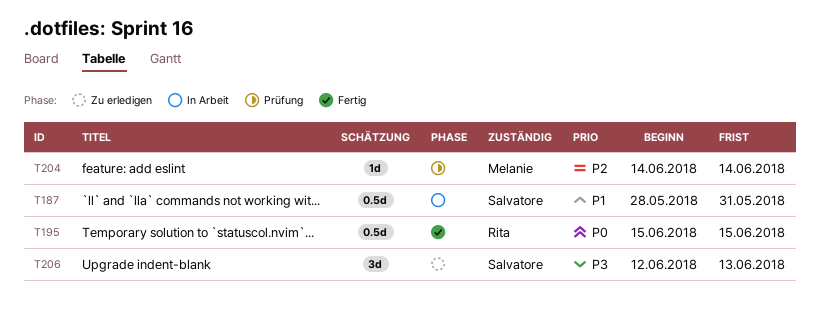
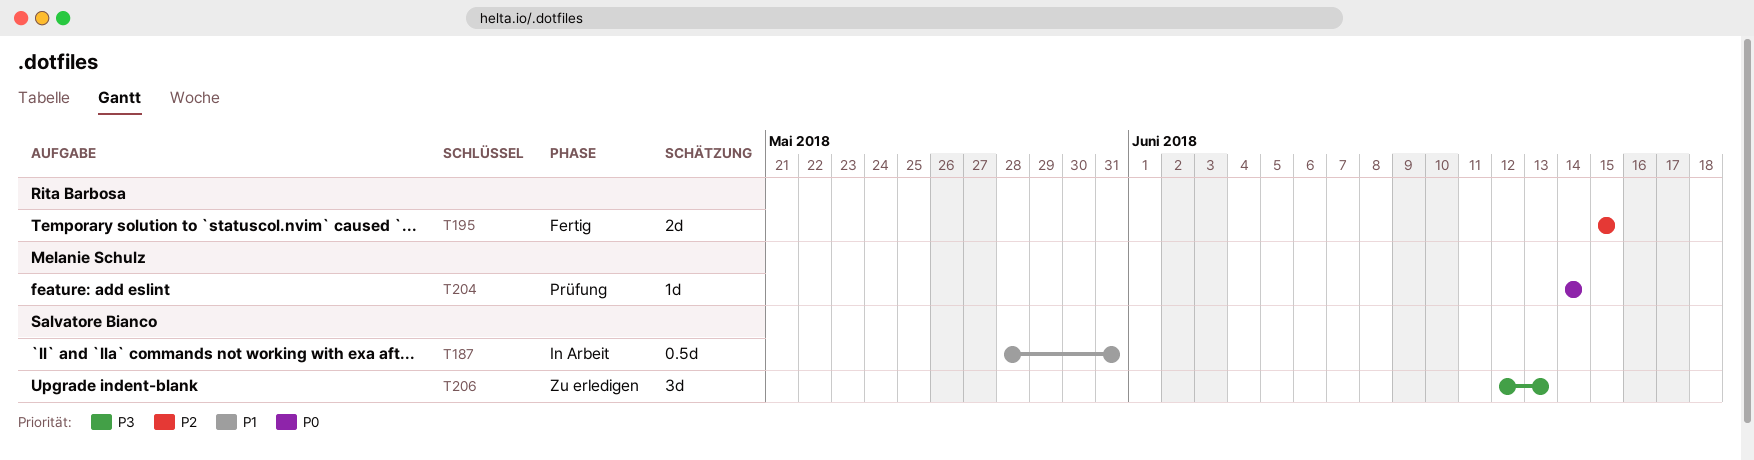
T195, priority: P0 -> P2
T195, estimate: 0.5d -> 2d
T204, priority: P2 -> P0

